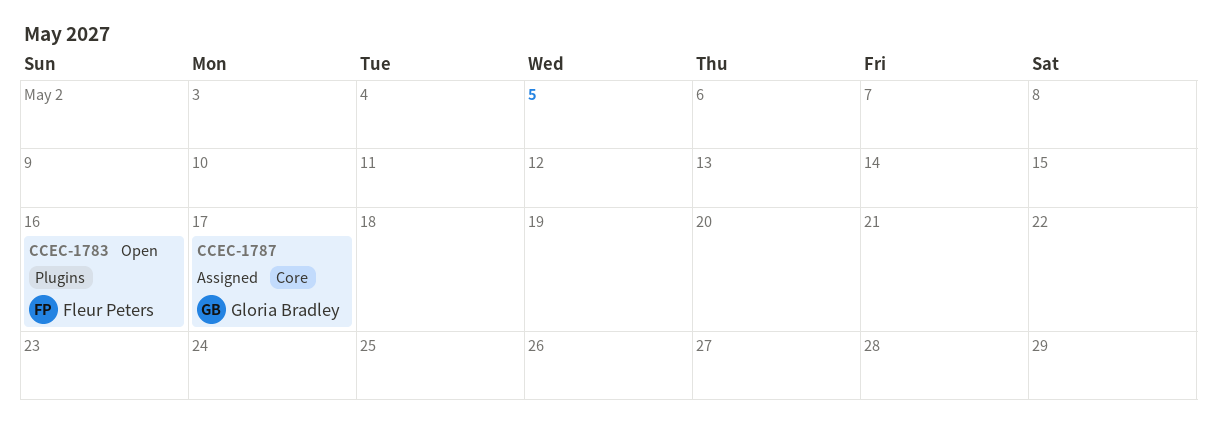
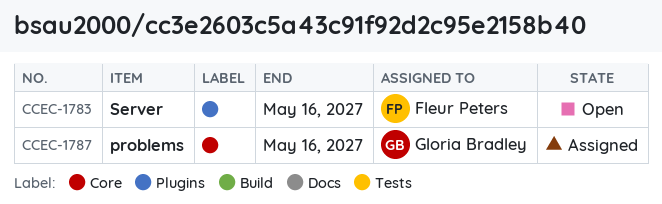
CCEC-1787, due: May 17 -> May 16

